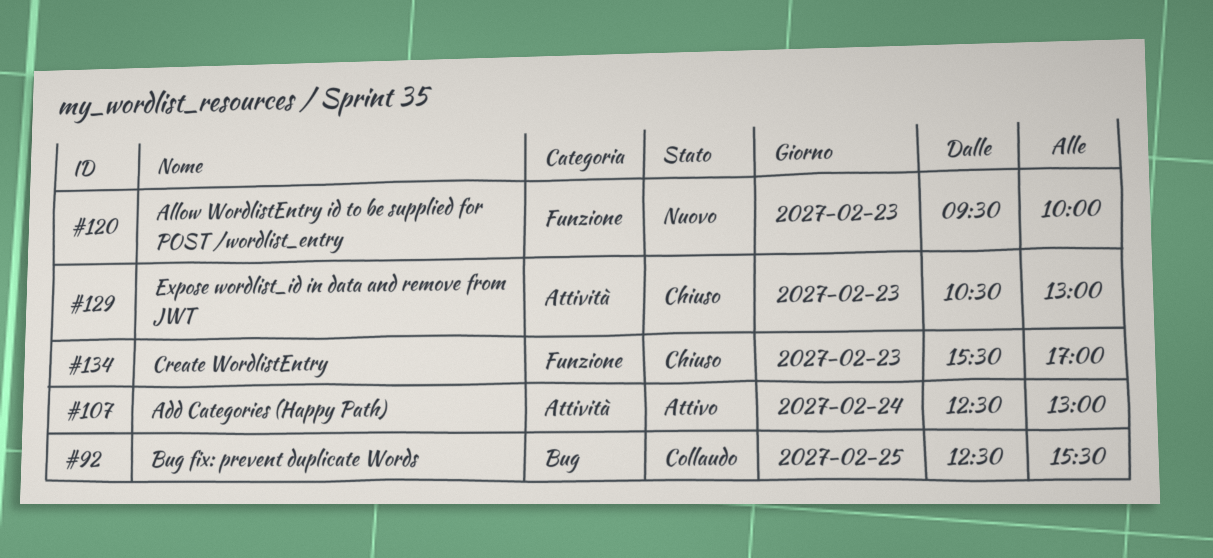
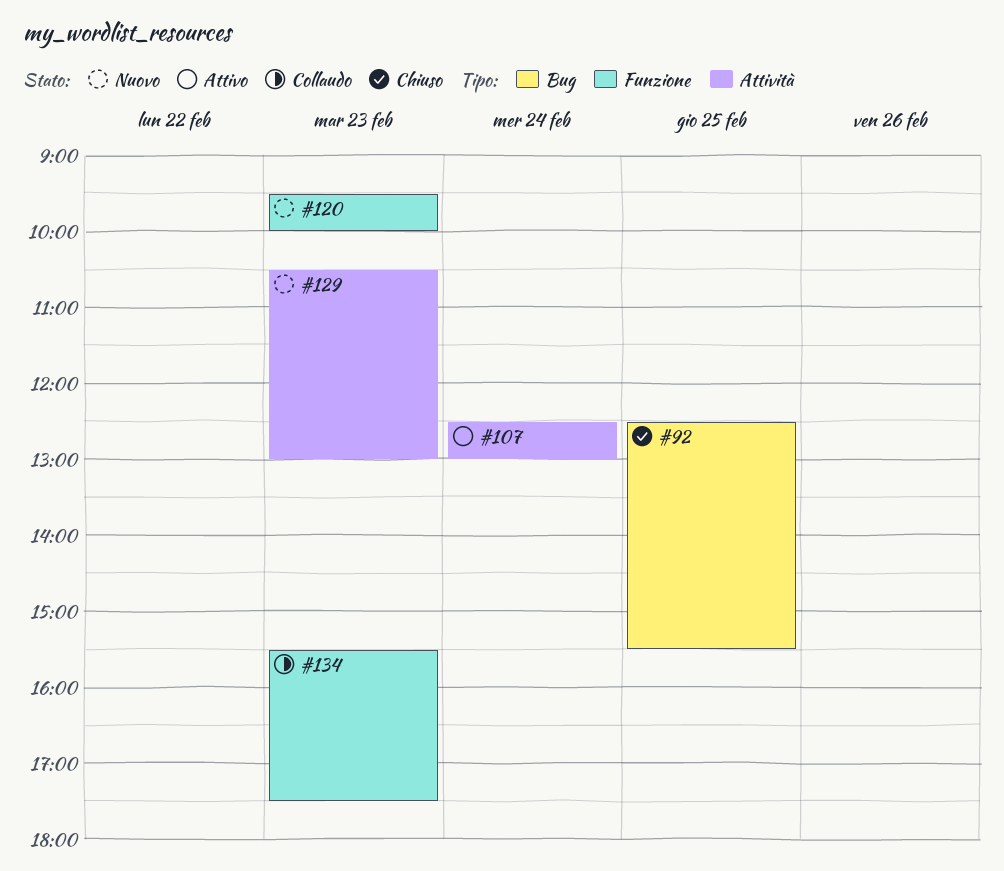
#92, status: Collaudo -> Chiuso
#129, status: Chiuso -> Nuovo
#134, status: Chiuso -> Collaudo
#134, ends: 17:00 -> 17:30

